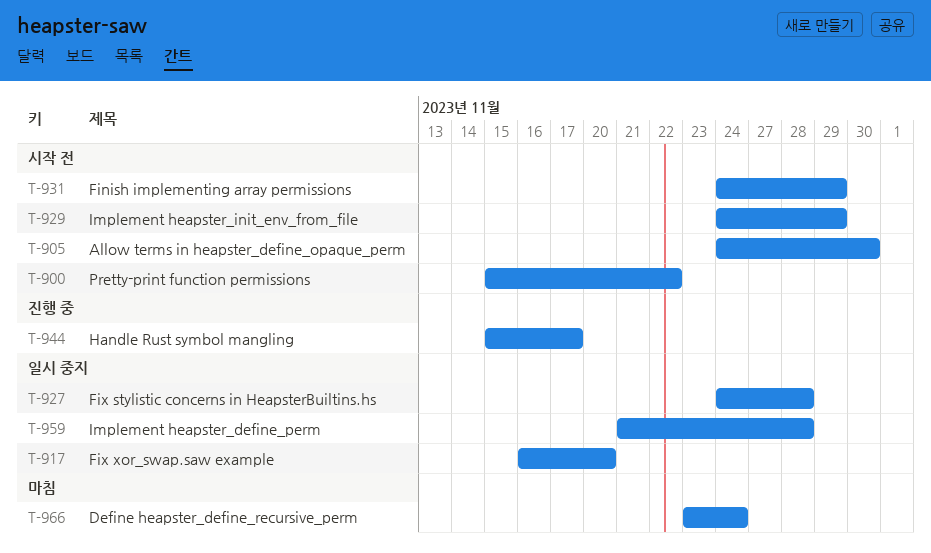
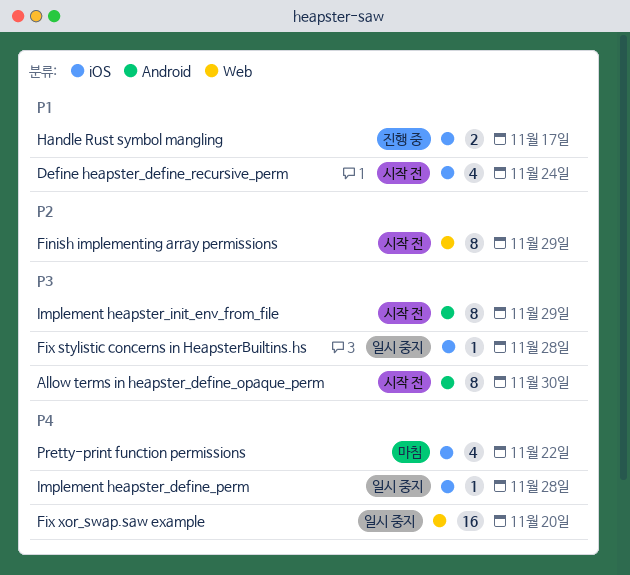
Define heapster_define_recursive_perm, status: 마침 -> 시작 전
Pretty-print function permissions, status: 시작 전 -> 마침

